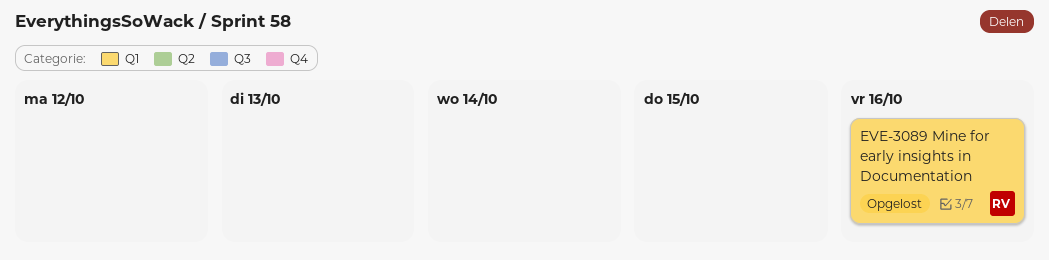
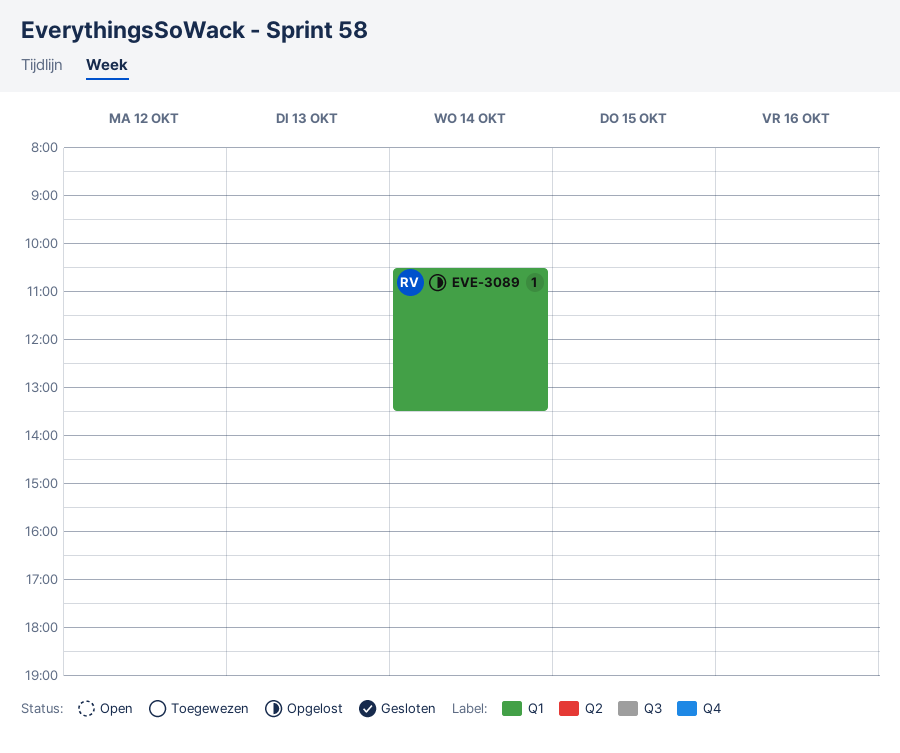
EVE-3089, day: Oct 16 -> Oct 14

